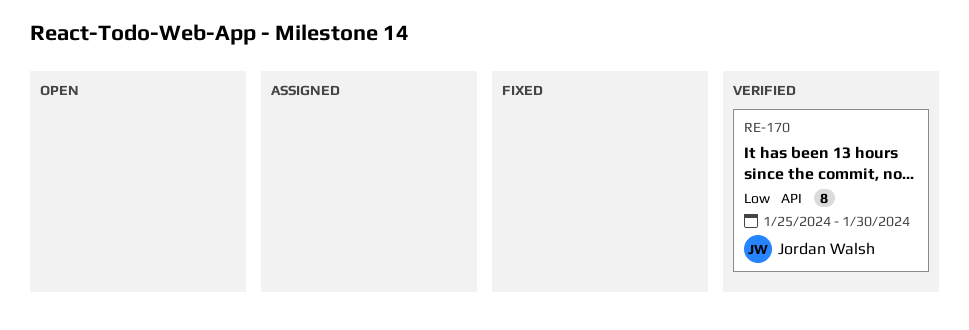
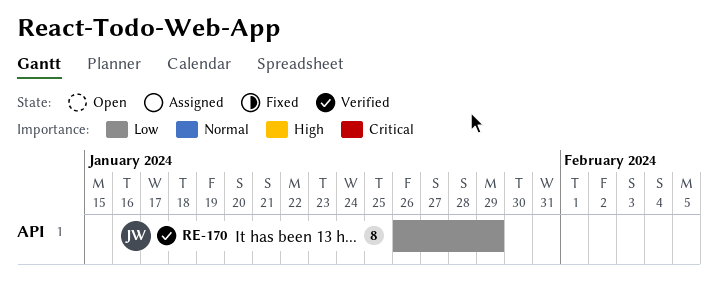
RE-170, start: Jan 25 -> Jan 26
RE-170, due: Jan 30 -> Jan 29

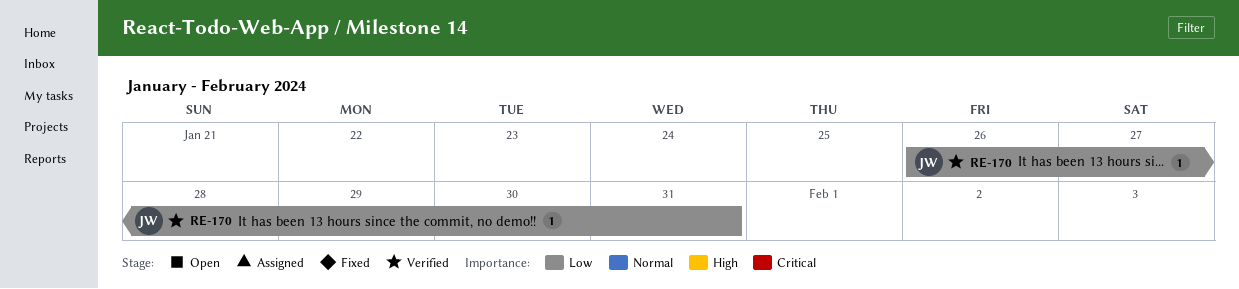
RE-170, estimate: 8 -> 1
RE-170, due: Jan 29 -> Jan 31

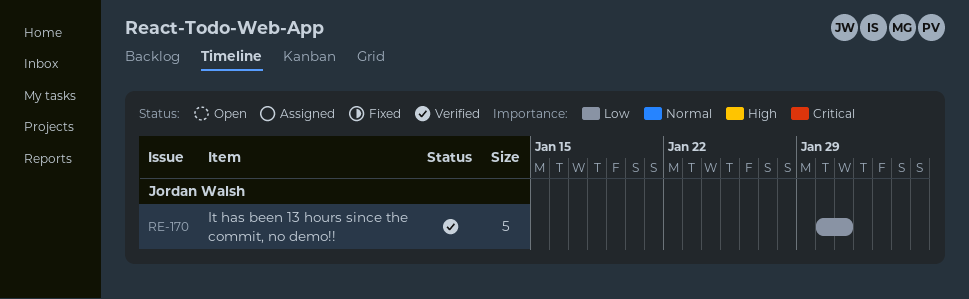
RE-170, estimate: 1 -> 5
RE-170, start: Jan 26 -> Jan 30

